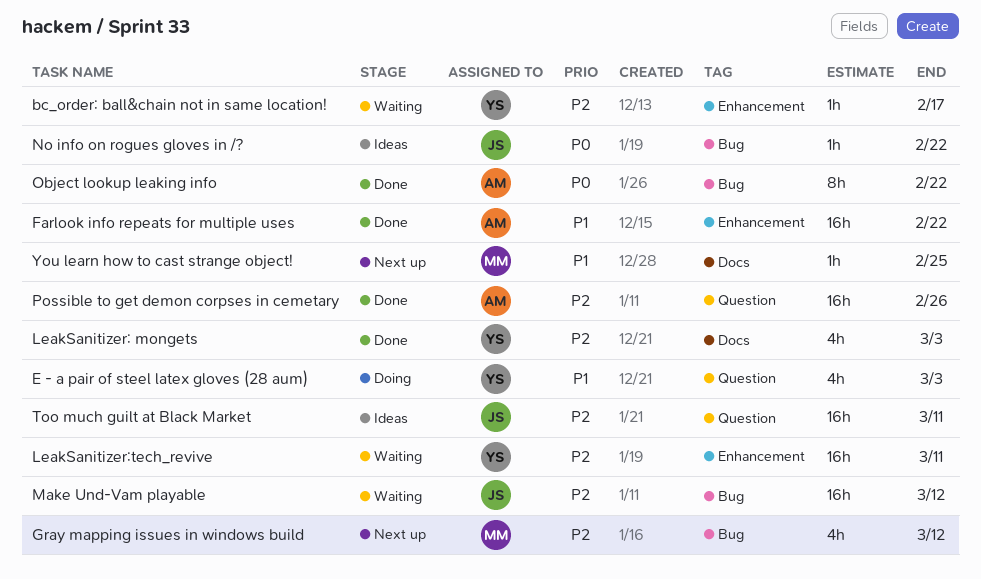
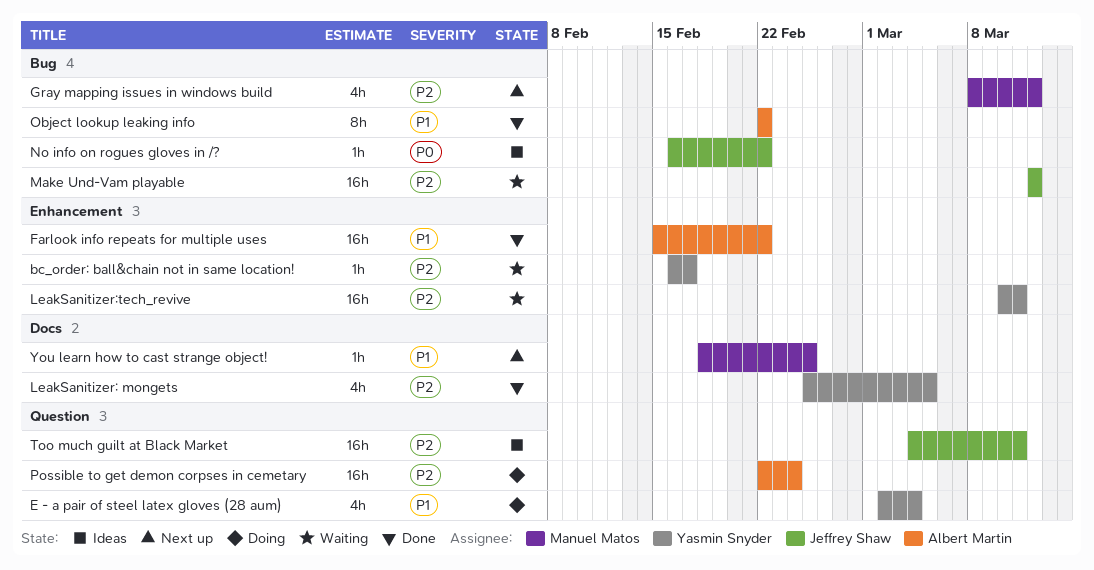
E - a pair of steel latex gloves (28 aum), due: Mar 3 -> Mar 4
LeakSanitizer: mongets, due: Mar 3 -> Mar 5
Object lookup leaking info, priority: P0 -> P1
Possible to get demon corpses in cemetary, status: Done -> Doing
Possible to get demon corpses in cemetary, due: Feb 26 -> Feb 24

